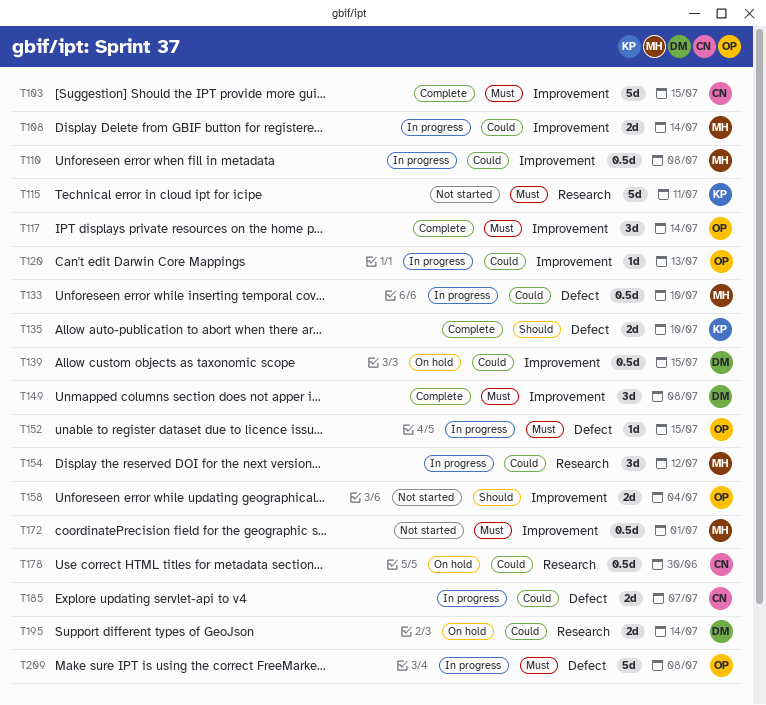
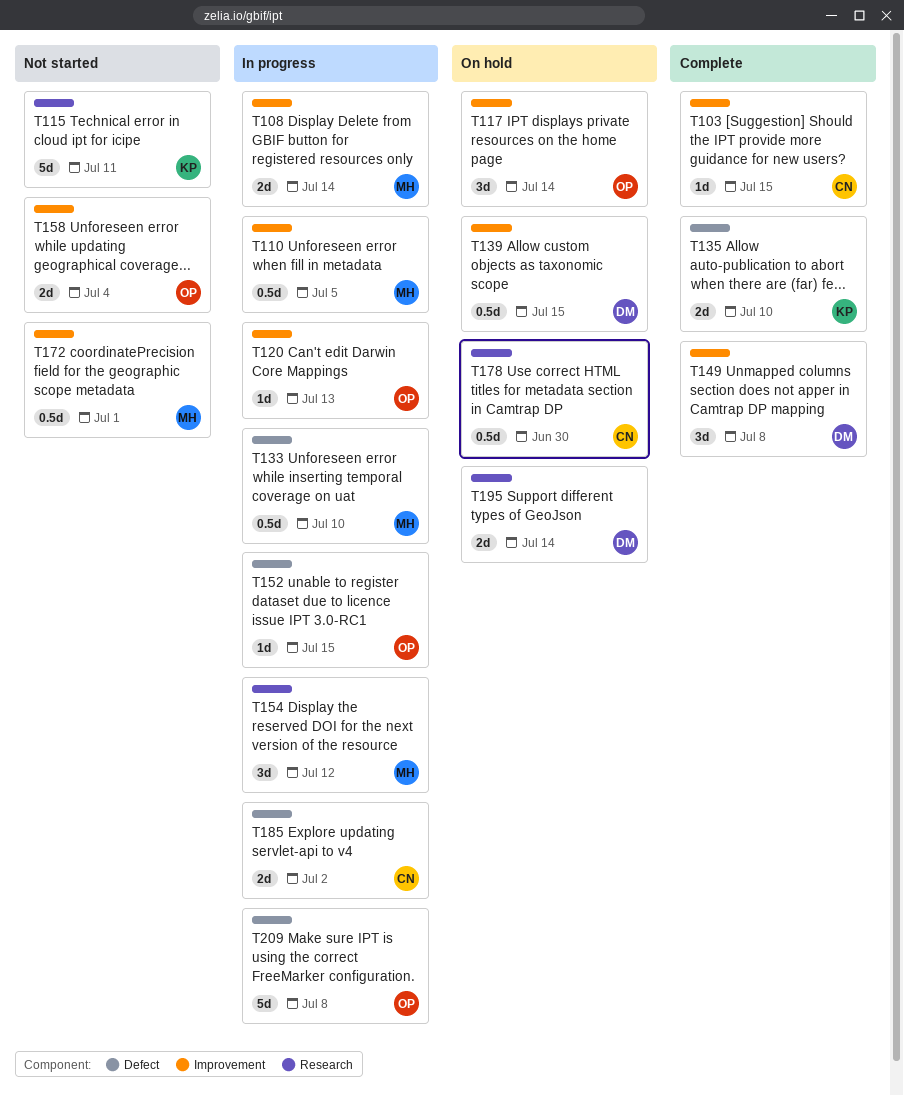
T103, estimate: 5d -> 1d
T110, due: Jul 8 -> Jul 5
T117, status: Complete -> On hold
T185, due: Jul 7 -> Jul 2

